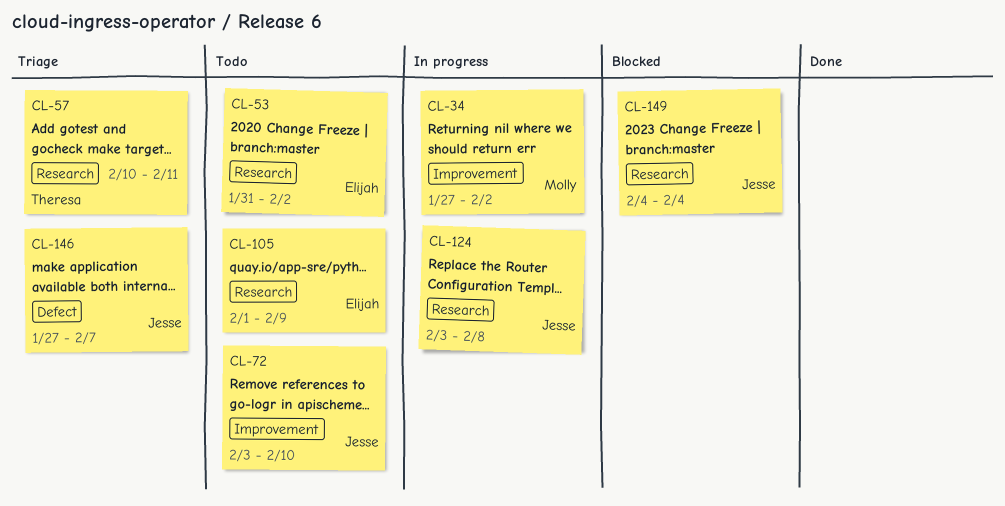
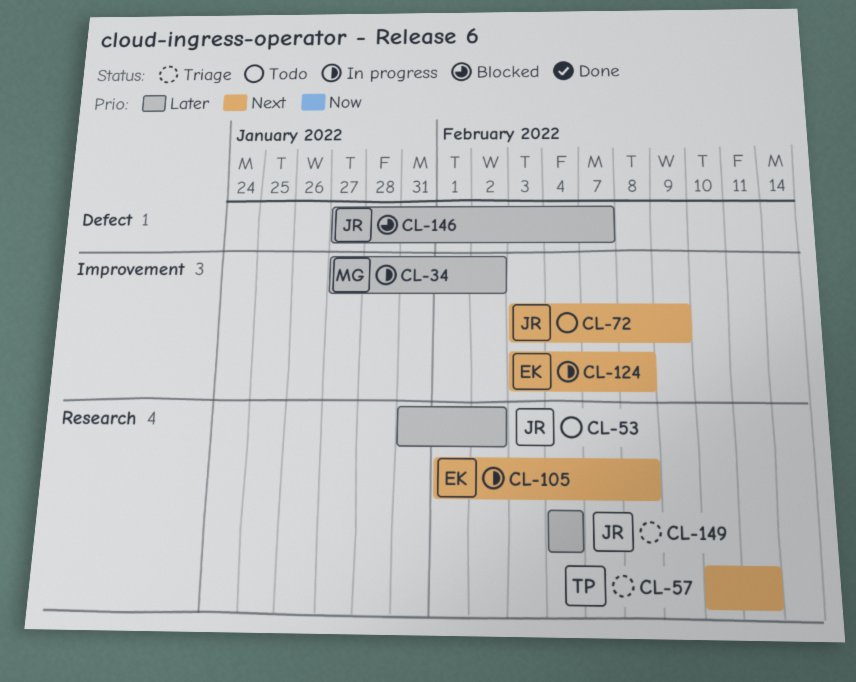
CL-53, owner: Elijah -> Jesse
CL-72, due: Feb 10 -> Feb 9
CL-105, status: Todo -> In progress
CL-105, due: Feb 9 -> Feb 8
CL-124, owner: Jesse -> Elijah
CL-124, label: Research -> Improvement
CL-146, status: Triage -> Blocked
CL-149, status: Blocked -> Triage

